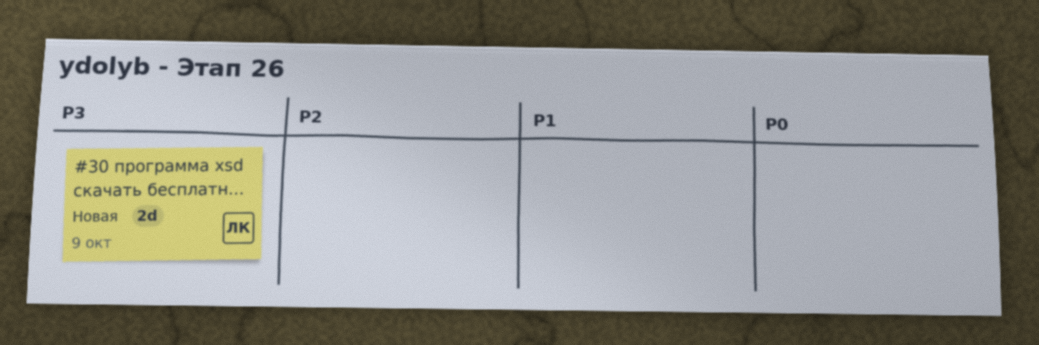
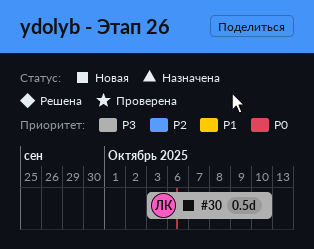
#30, estimate: 2d -> 0.5d
#30, due: Oct 9 -> Oct 10

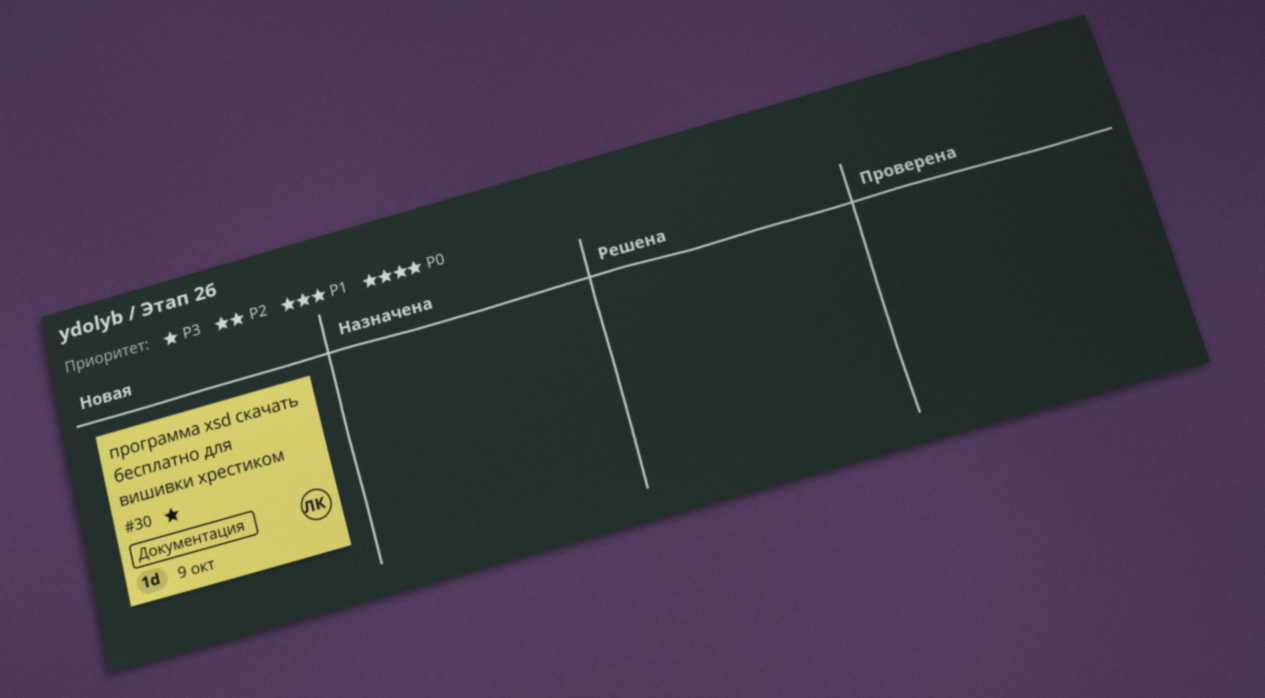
#30, estimate: 0.5d -> 1d
#30, due: Oct 10 -> Oct 9

